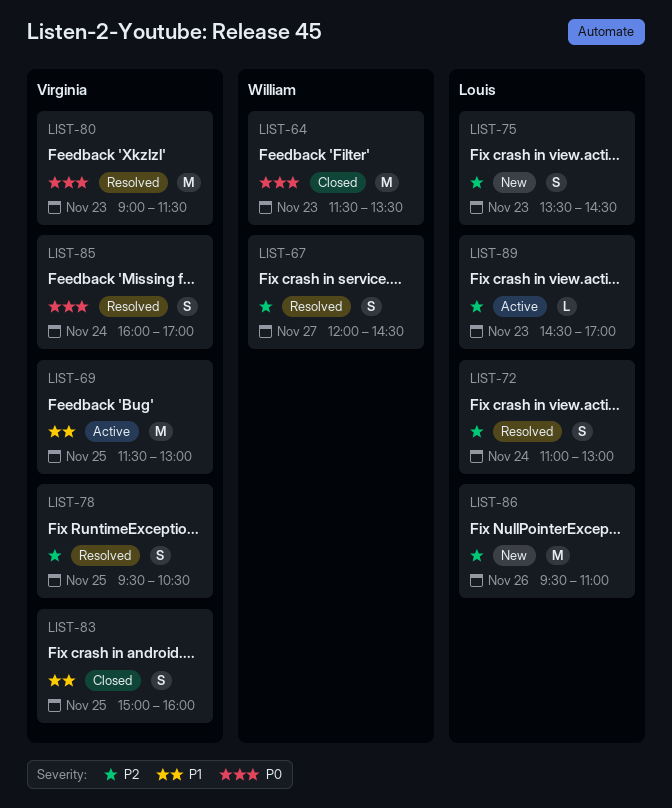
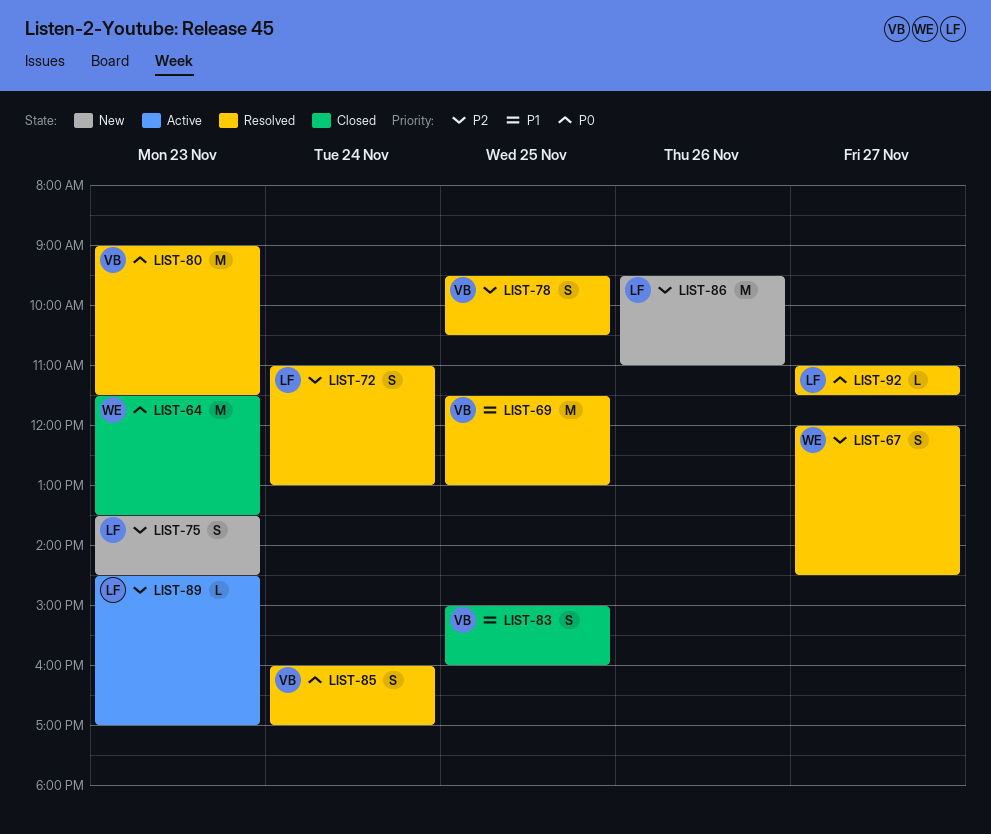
LIST-69, status: Active -> Resolved
LIST-92: none -> present

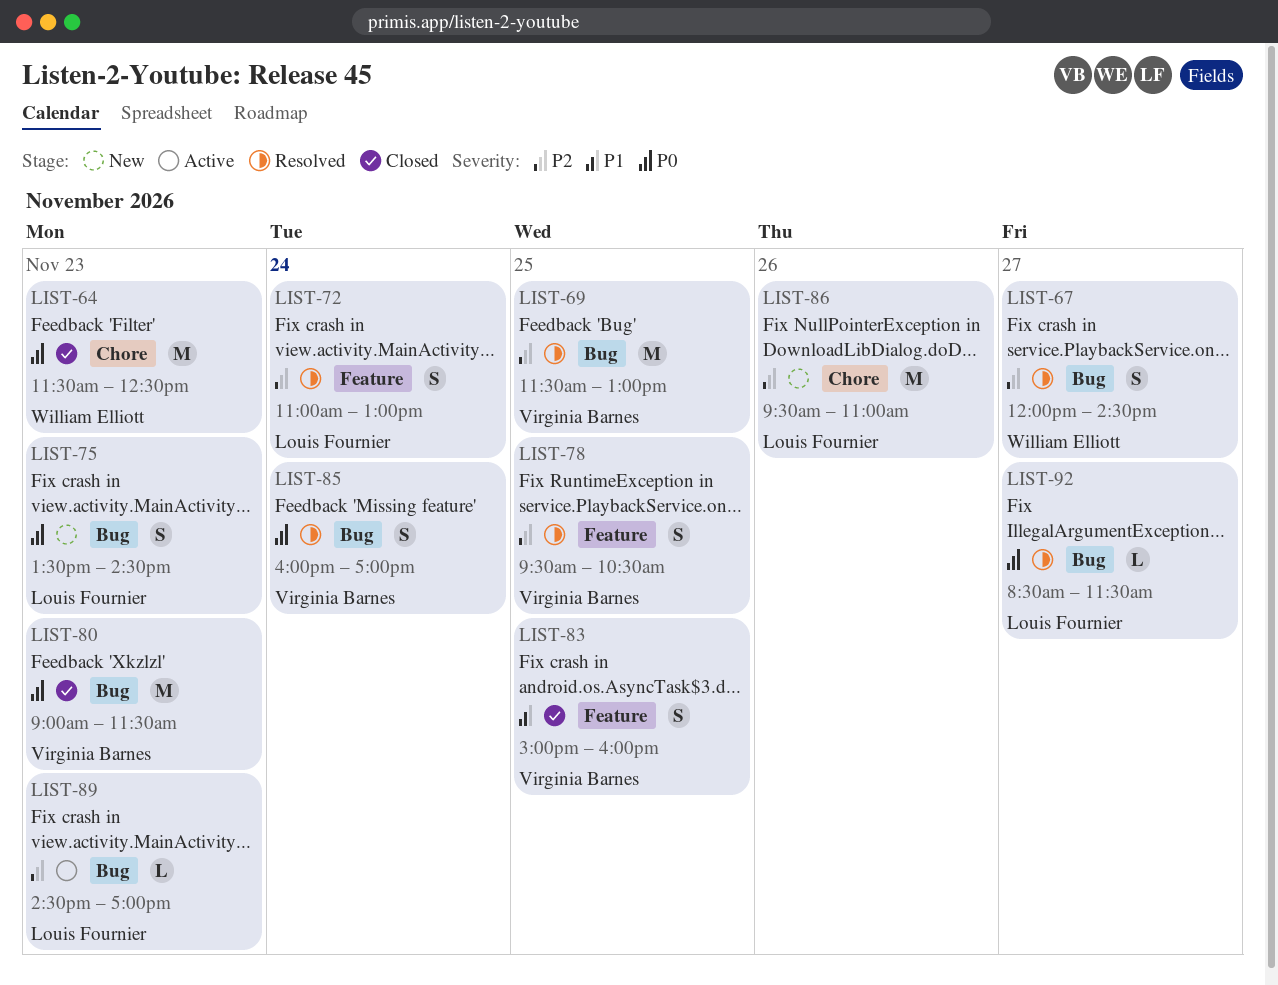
LIST-64, ends: 13:30 -> 12:30
LIST-69, priority: P1 -> P2
LIST-75, priority: P2 -> P0
LIST-80, status: Resolved -> Closed
LIST-92, begins: 11:00 -> 08:30

